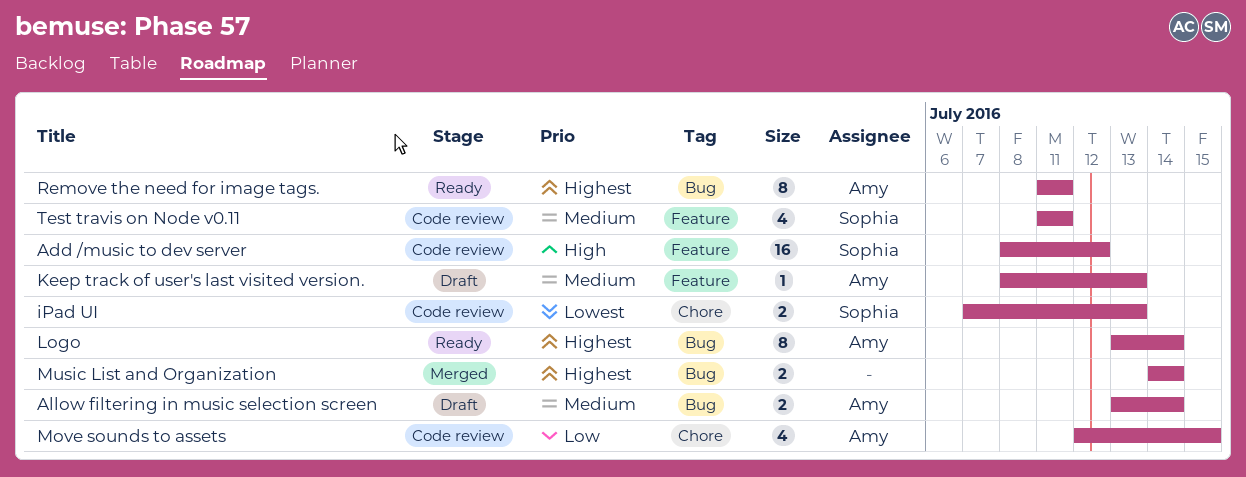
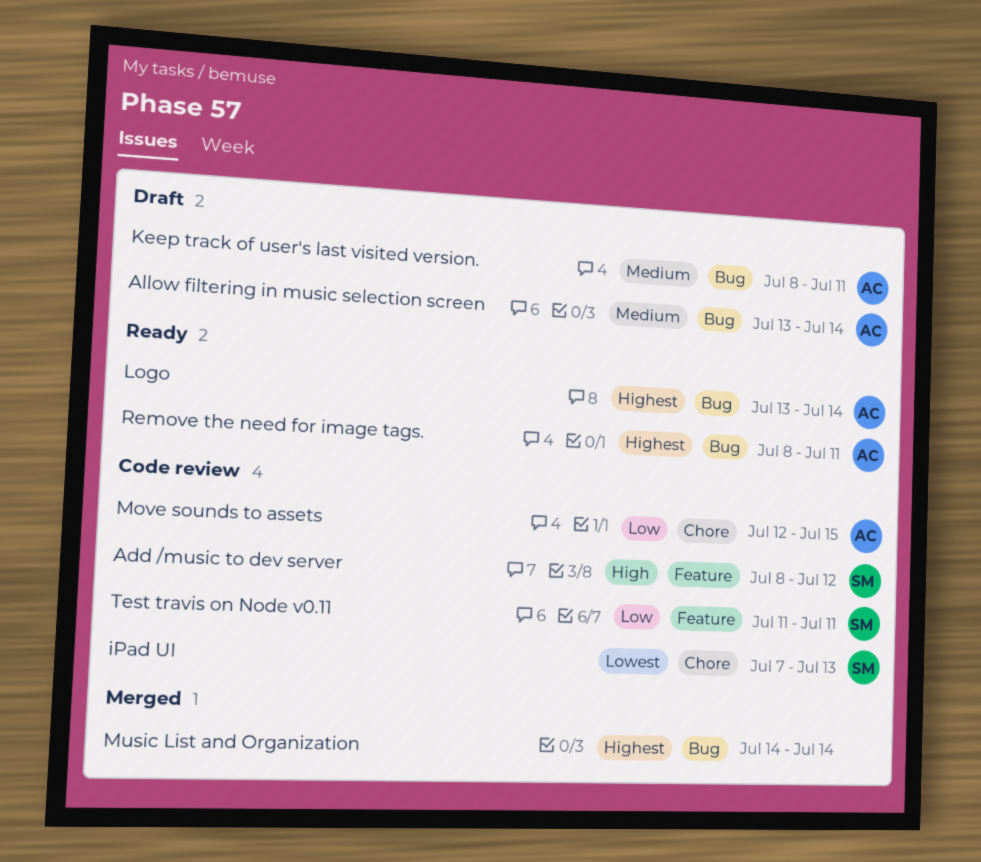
Keep track of user's last visited version., label: Feature -> Bug
Keep track of user's last visited version., due: Jul 13 -> Jul 11
Remove the need for image tags., start: Jul 11 -> Jul 8
Test travis on Node v0.11, priority: Medium -> Low

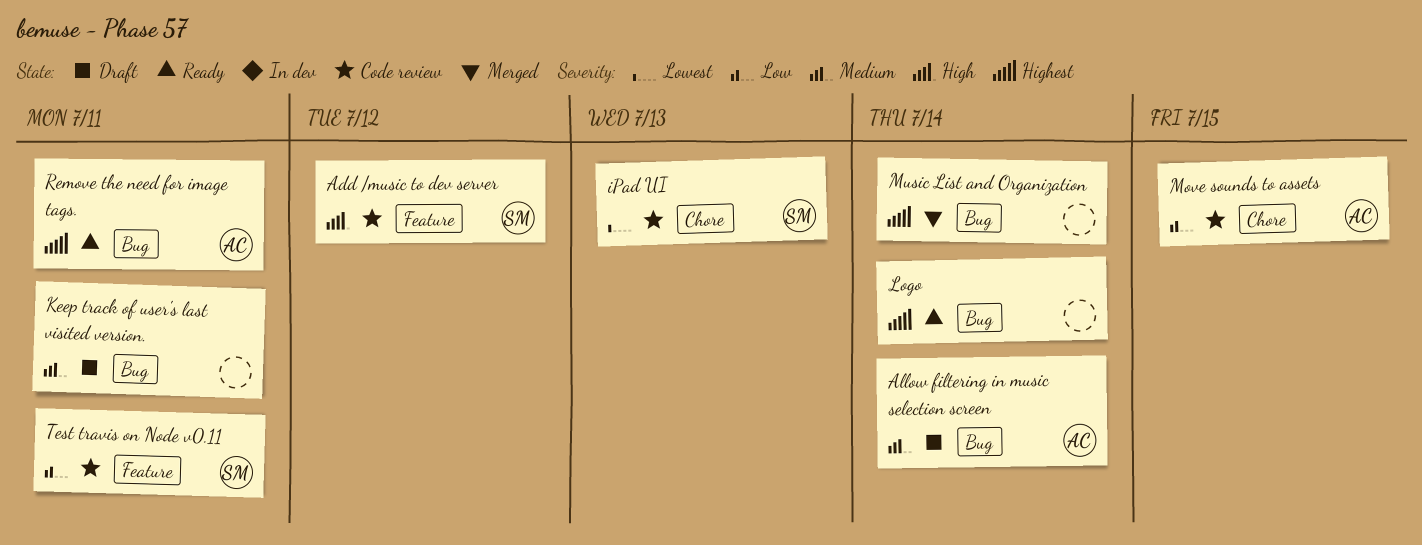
Keep track of user's last visited version., owner: AC -> none
Logo, owner: AC -> none

